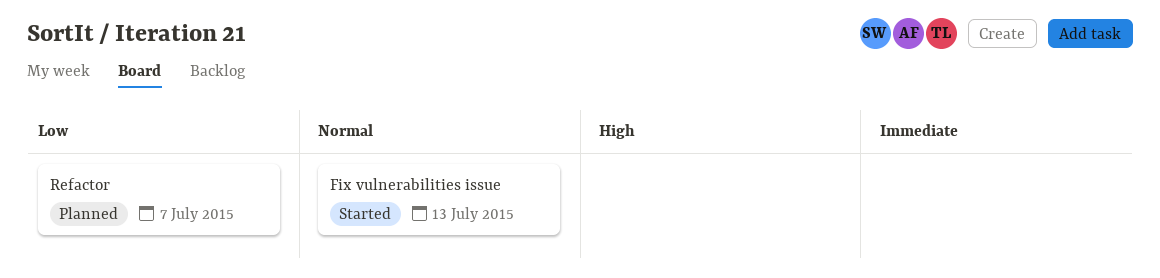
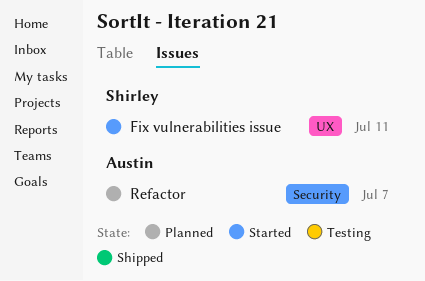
Fix vulnerabilities issue, due: Jul 13 -> Jul 11

